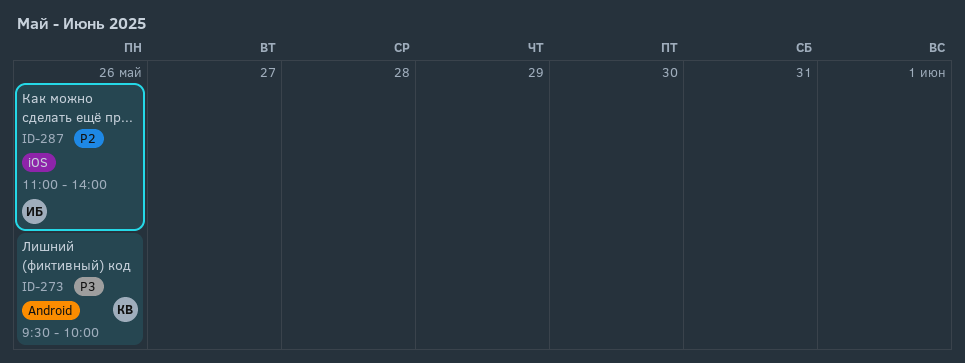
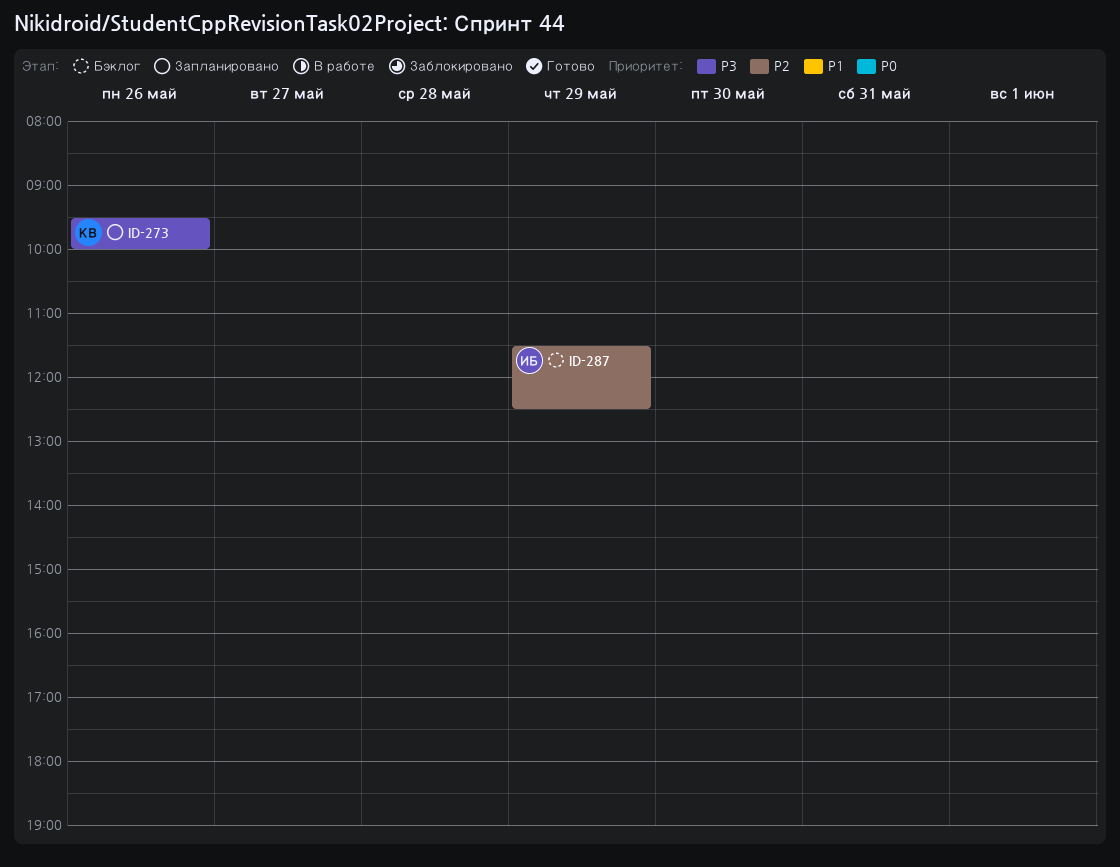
ID-287, day: May 26 -> May 29
ID-287, begins: 11:00 -> 11:30
ID-287, ends: 14:00 -> 12:30

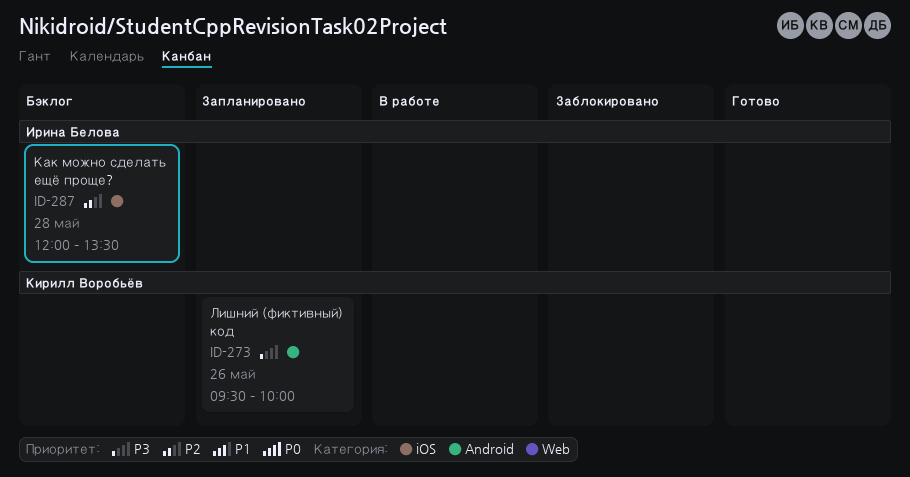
ID-287, day: May 29 -> May 28
ID-287, begins: 11:30 -> 12:00
ID-287, ends: 12:30 -> 13:30

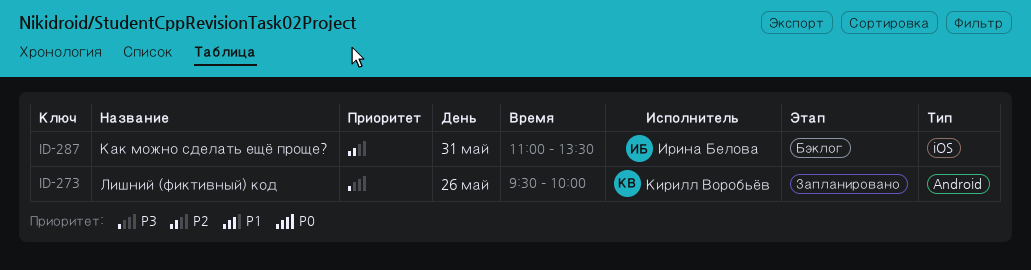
ID-287, day: May 28 -> May 31
ID-287, begins: 12:00 -> 11:00

